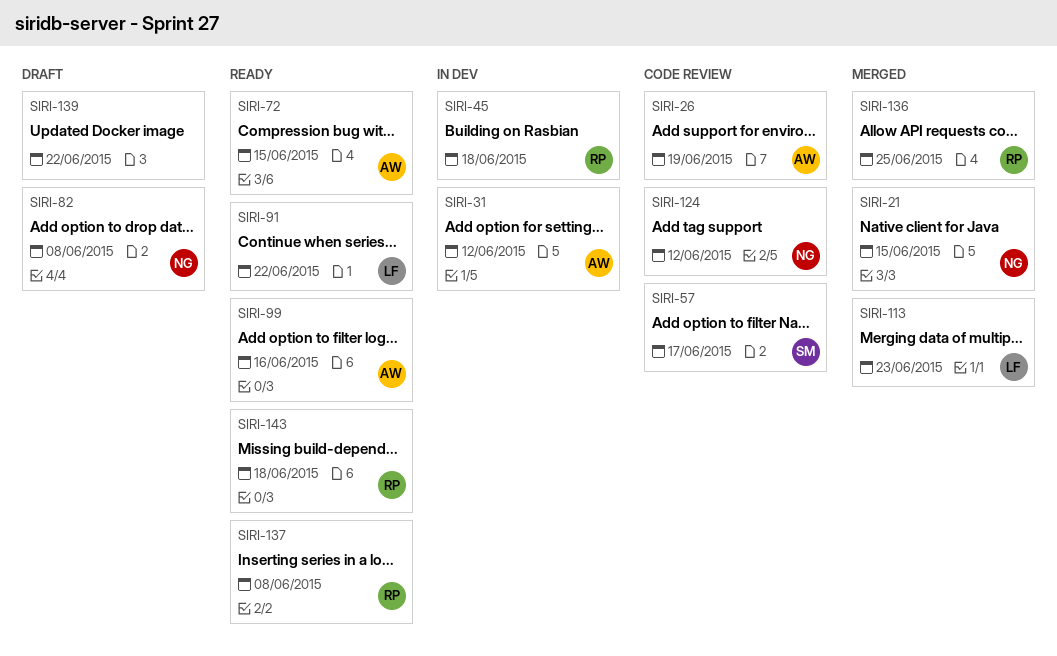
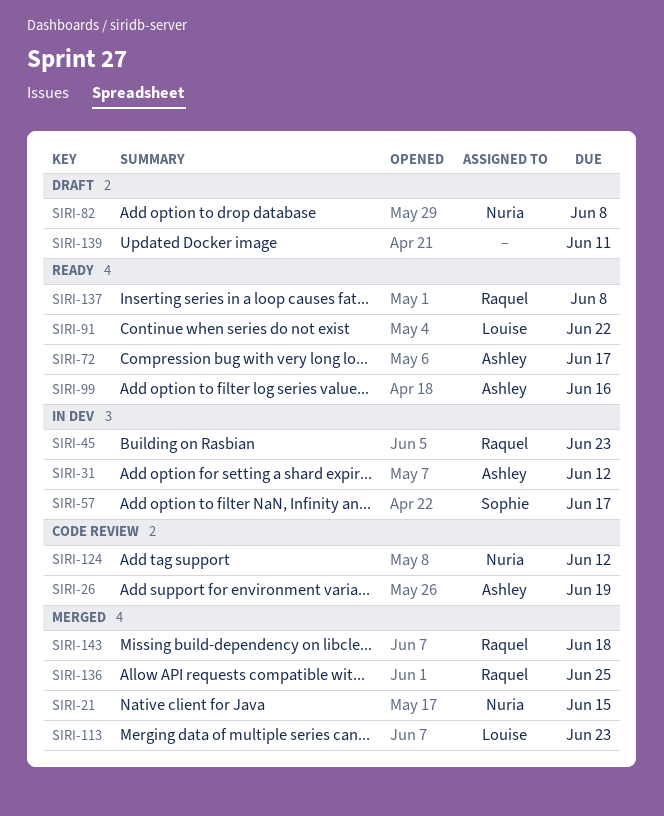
SIRI-45, due: Jun 18 -> Jun 23
SIRI-57, status: Code review -> In dev
SIRI-72, due: Jun 15 -> Jun 17
SIRI-139, due: Jun 22 -> Jun 11
SIRI-143, status: Ready -> Merged

